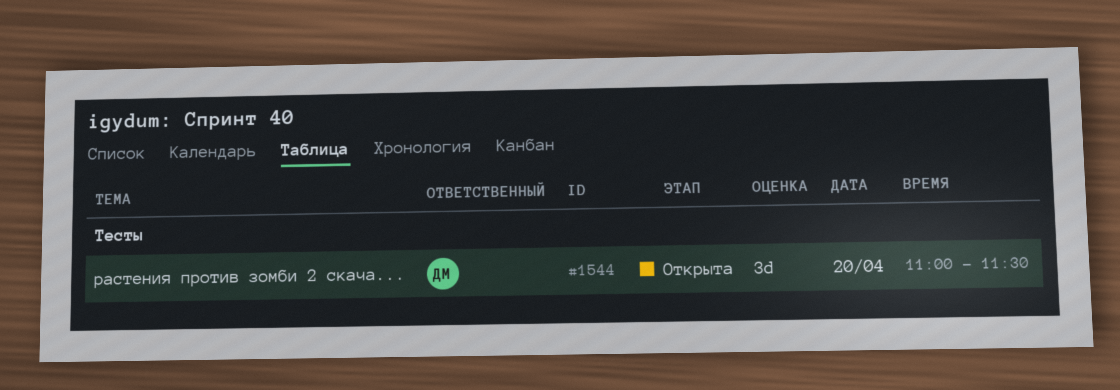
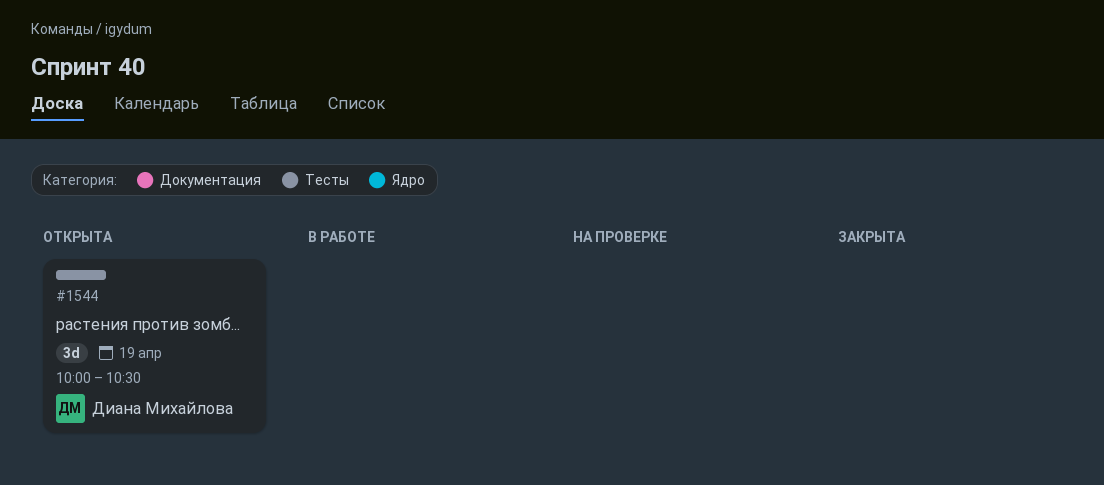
#1544, day: Apr 20 -> Apr 19
#1544, begins: 11:00 -> 10:00
#1544, ends: 11:30 -> 10:30

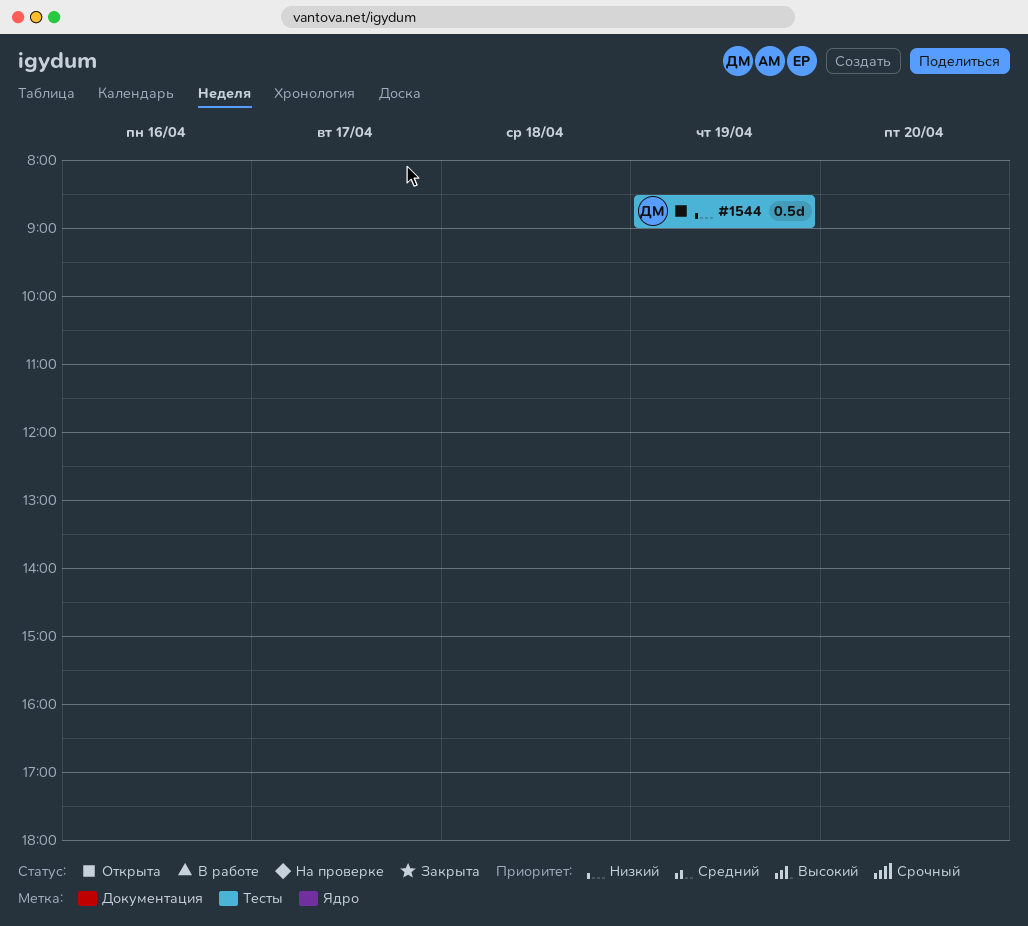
#1544, estimate: 3d -> 0.5d
#1544, begins: 10:00 -> 08:30
#1544, ends: 10:30 -> 09:00

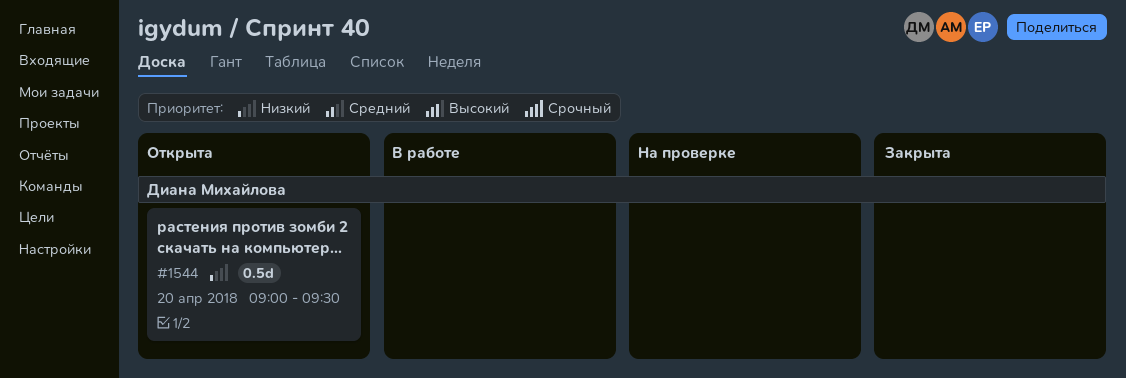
#1544, day: Apr 19 -> Apr 20
#1544, begins: 08:30 -> 09:00
#1544, ends: 09:00 -> 09:30

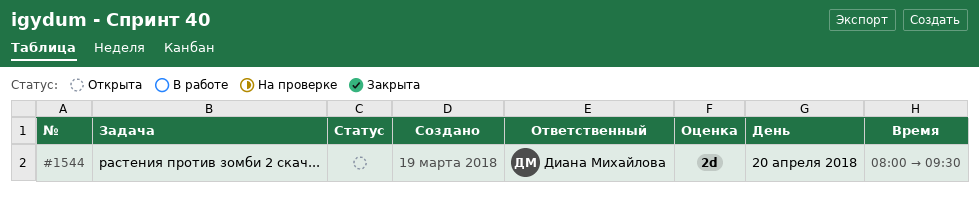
#1544, estimate: 0.5d -> 2d
#1544, begins: 09:00 -> 08:00

